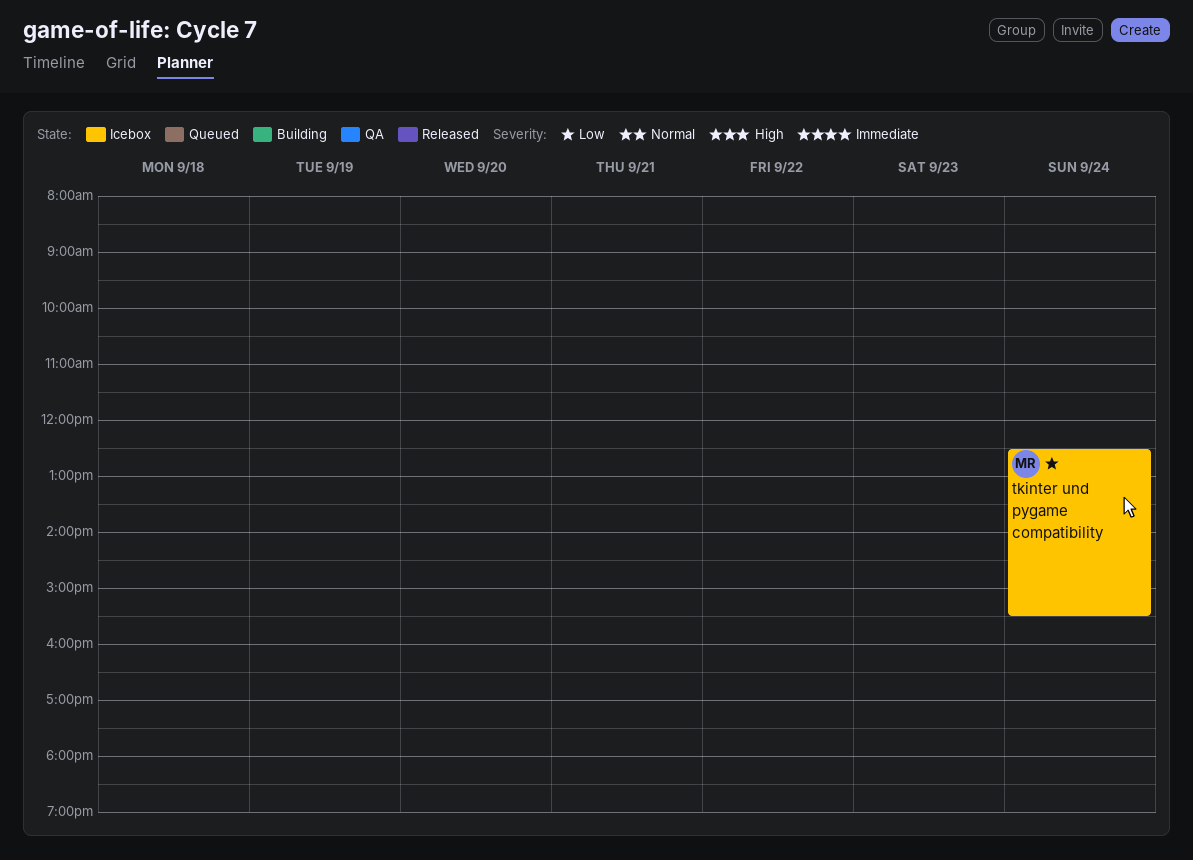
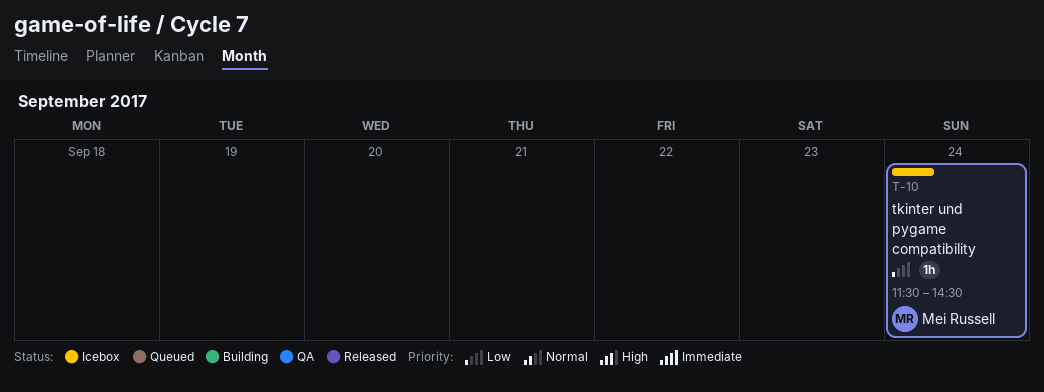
tkinter und pygame compatibility, begins: 12:30 -> 11:30
tkinter und pygame compatibility, ends: 15:30 -> 14:30

